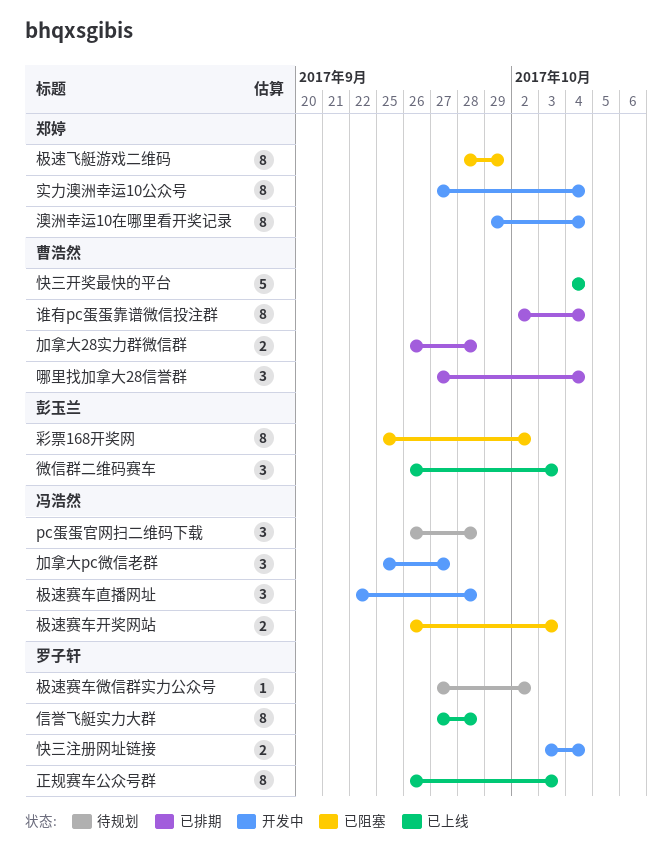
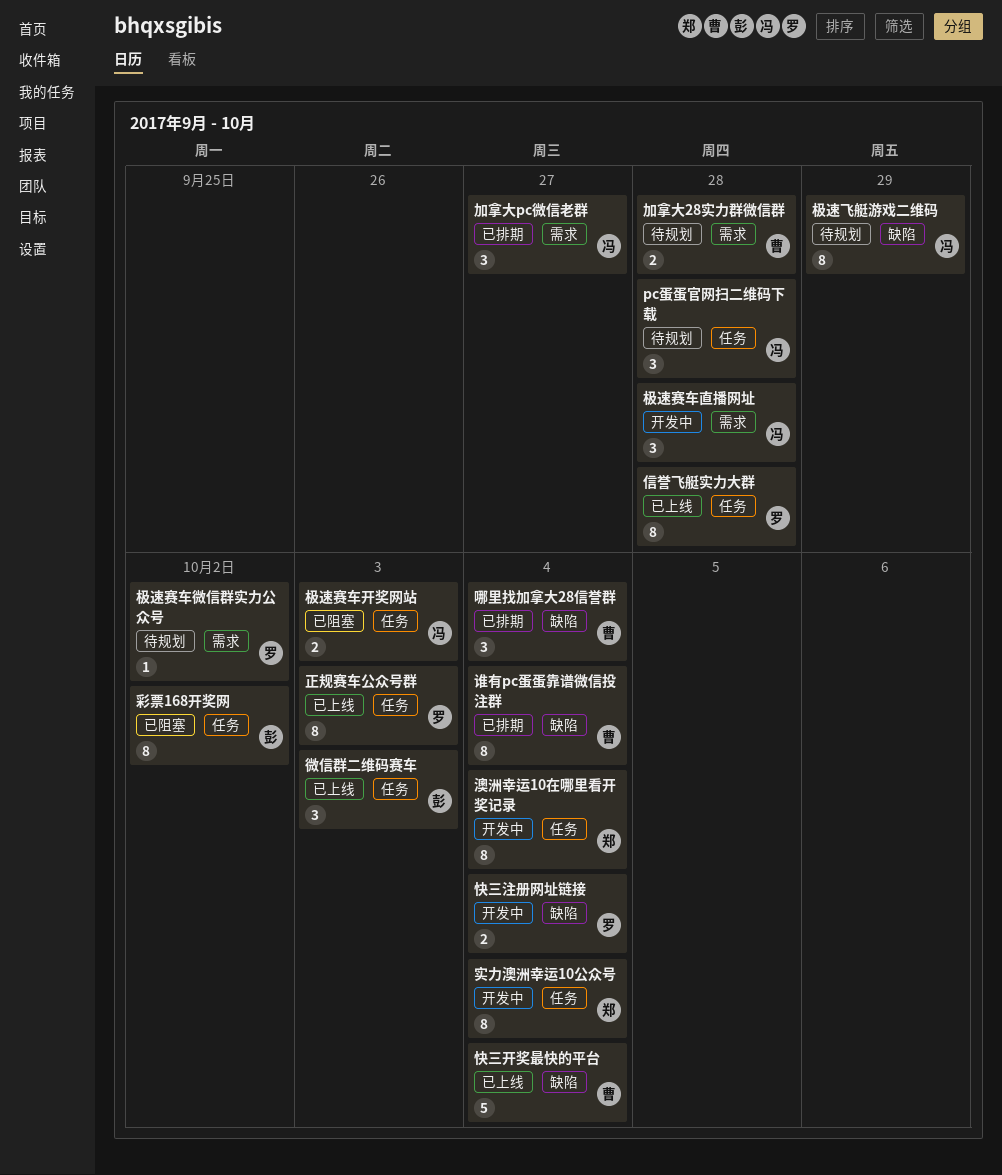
加拿大28实力群微信群, status: 已排期 -> 待规划
加拿大pc微信老群, status: 开发中 -> 已排期
极速飞艇游戏二维码, status: 已阻塞 -> 待规划
极速飞艇游戏二维码, owner: 郑婷 -> 冯浩然

